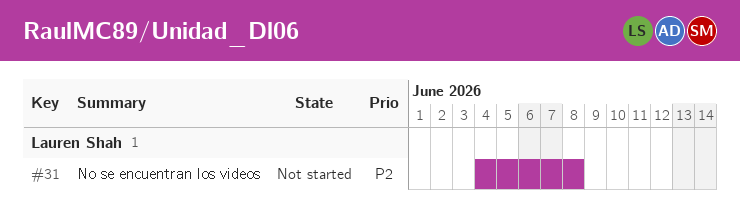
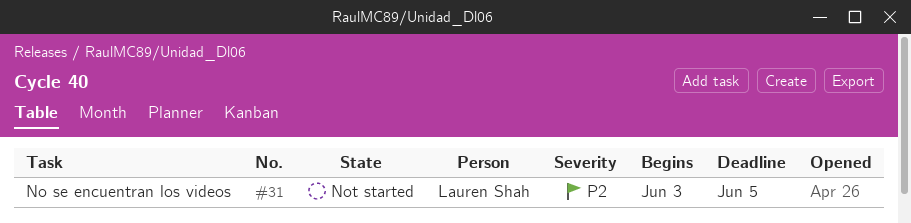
#31, start: Jun 4 -> Jun 3
#31, due: Jun 8 -> Jun 5

